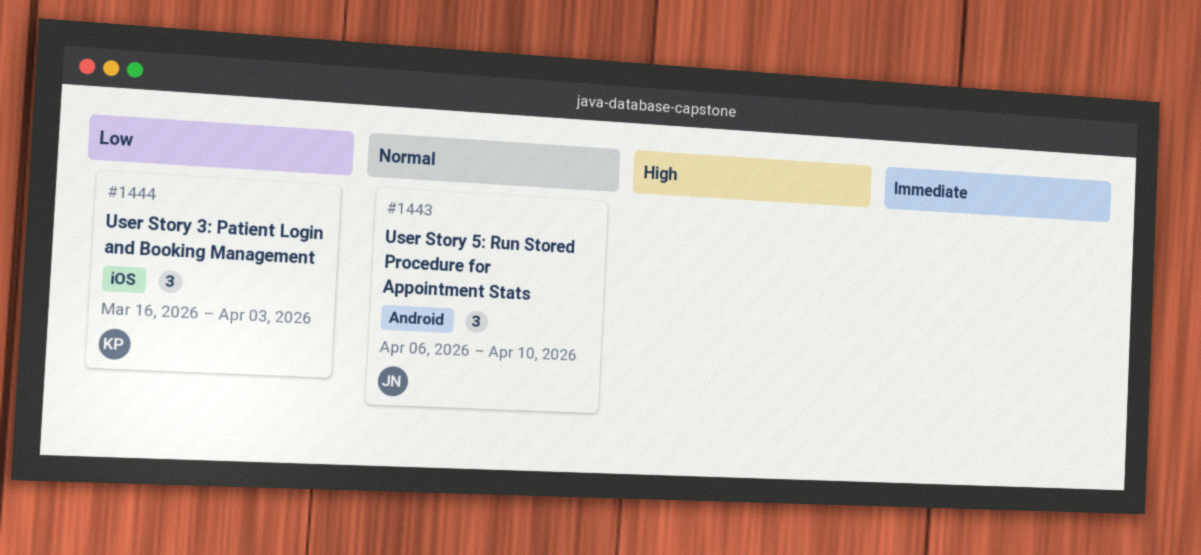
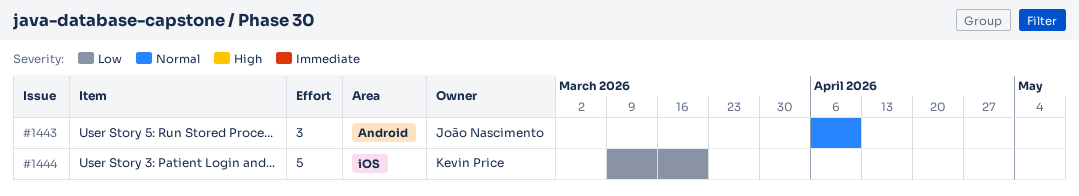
#1444, estimate: 3 -> 5
#1444, start: Mar 16 -> Mar 9
#1444, due: Apr 3 -> Mar 20

